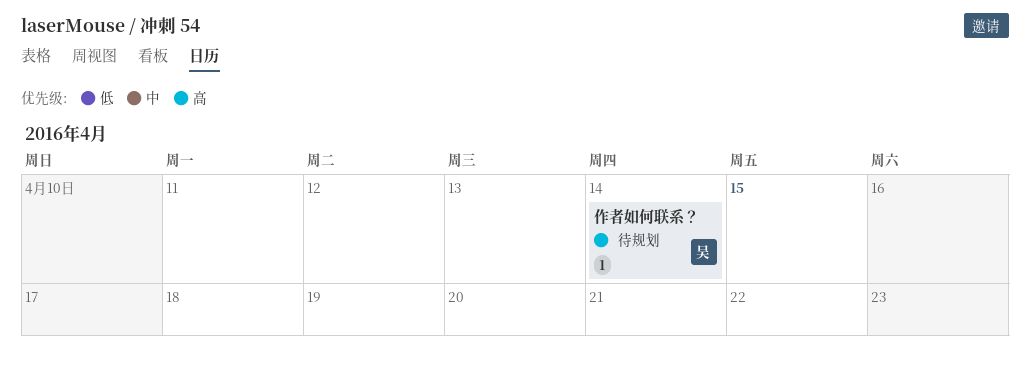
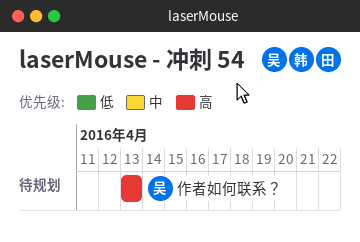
作者如何联系？, due: Apr 14 -> Apr 13

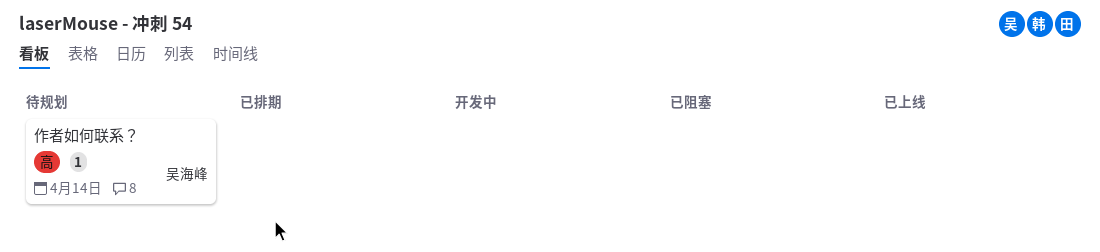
作者如何联系？, due: Apr 13 -> Apr 14

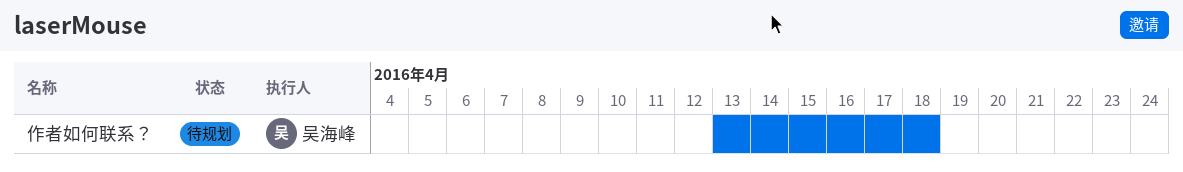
作者如何联系？, due: Apr 14 -> Apr 18

